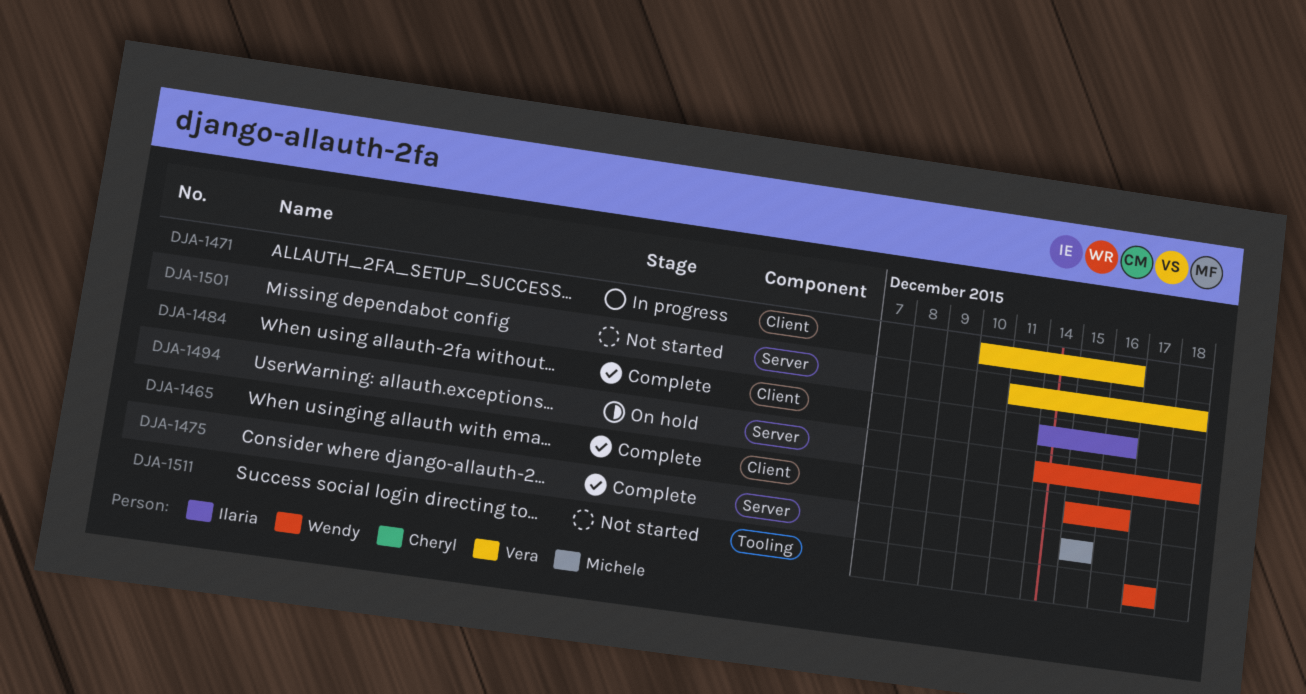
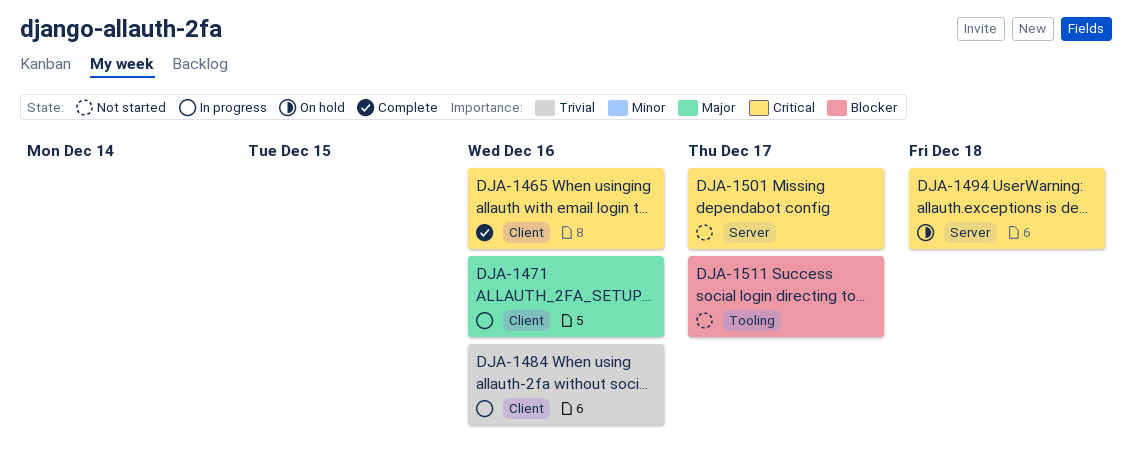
DJA-1475: present -> none
DJA-1484, status: Complete -> In progress
DJA-1501, due: Dec 18 -> Dec 17

